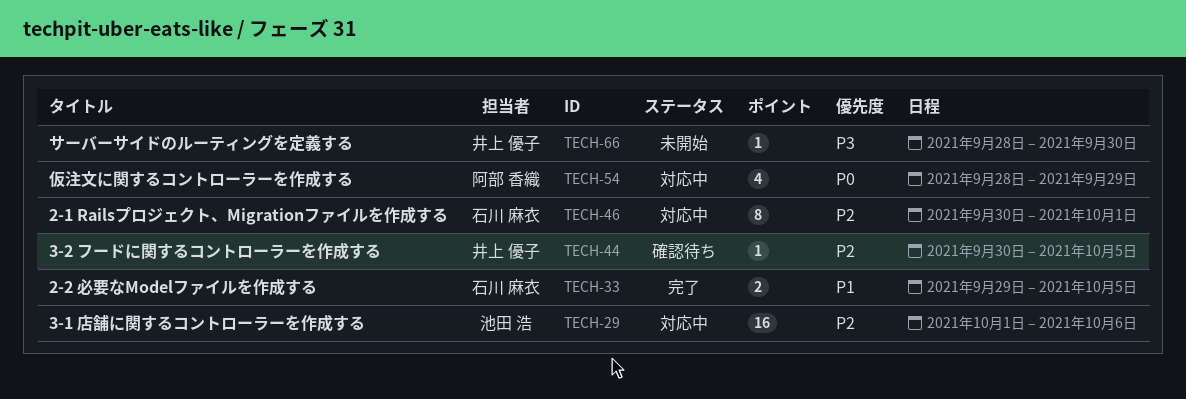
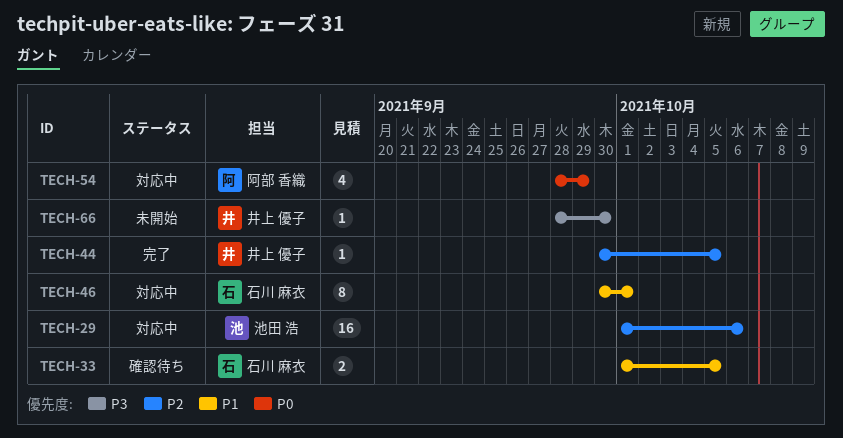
TECH-33, status: 完了 -> 確認待ち
TECH-33, start: Sep 29 -> Oct 1
TECH-44, status: 確認待ち -> 完了
TECH-46, priority: P2 -> P1

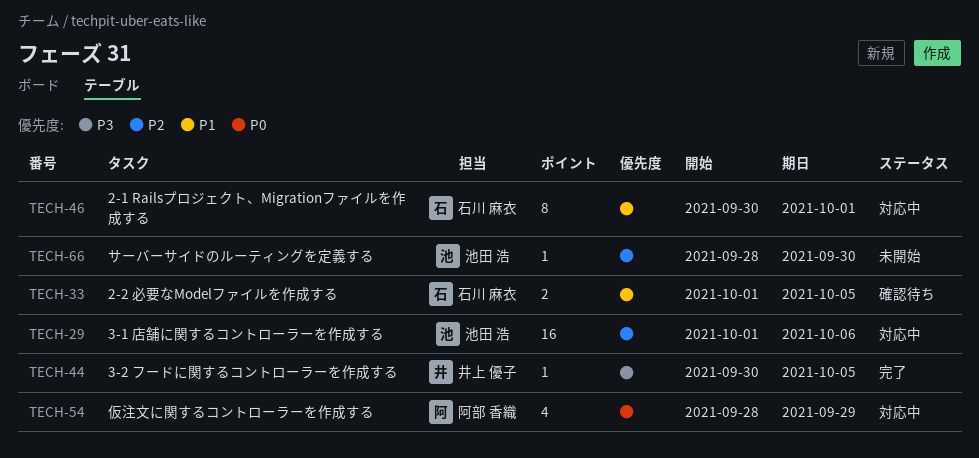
TECH-44, priority: P2 -> P3
TECH-66, owner: 井上 優子 -> 池田 浩
TECH-66, priority: P3 -> P2

